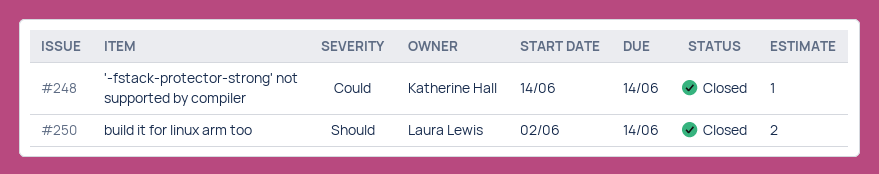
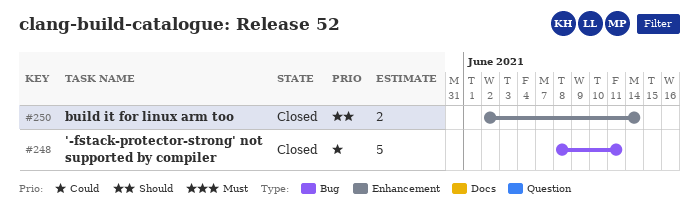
#248, estimate: 1 -> 5
#248, start: Jun 14 -> Jun 8
#248, due: Jun 14 -> Jun 11

